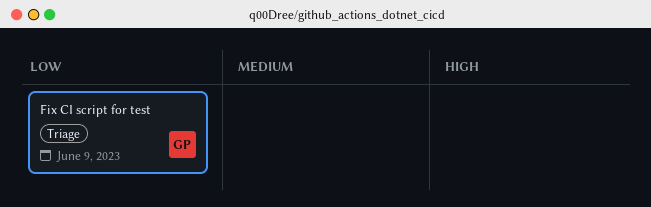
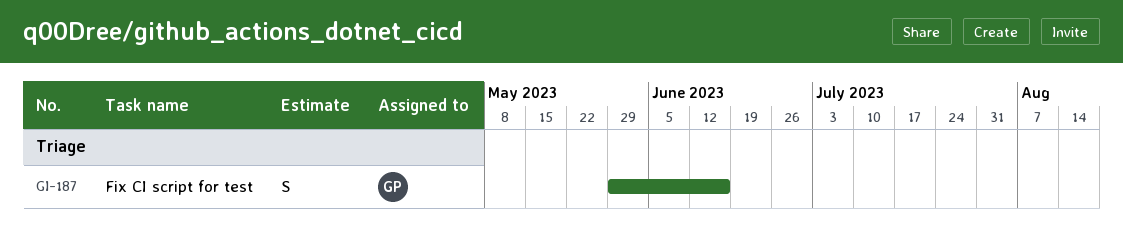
Fix CI script for test, due: Jun 9 -> Jun 16

